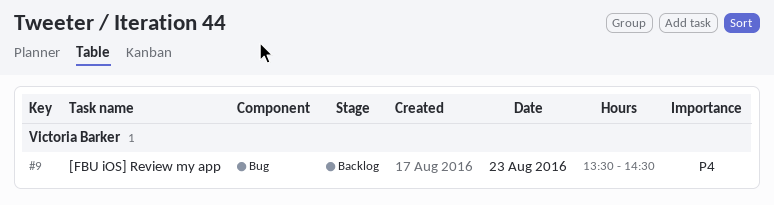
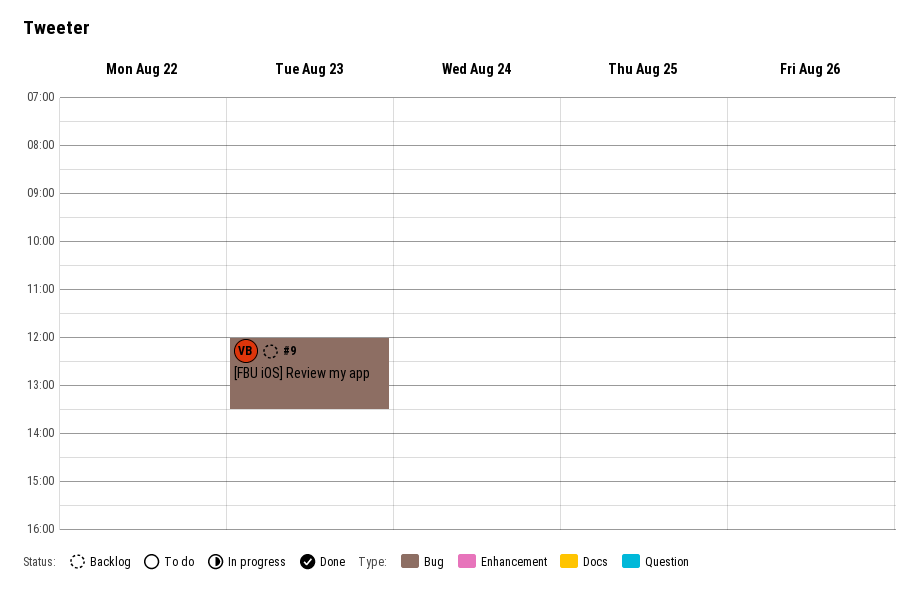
#9, begins: 13:30 -> 12:00
#9, ends: 14:30 -> 13:30

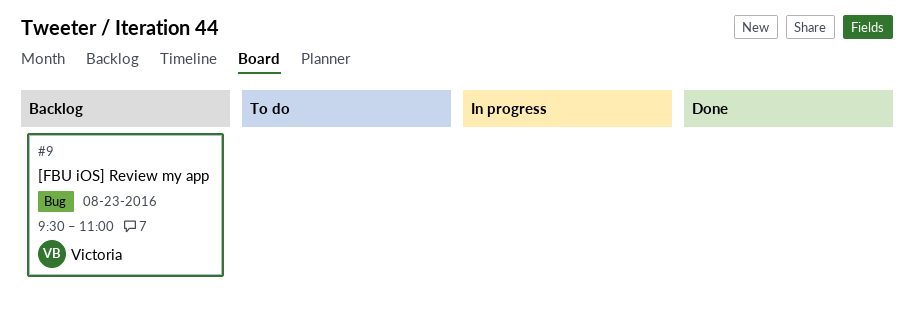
#9, begins: 12:00 -> 09:30
#9, ends: 13:30 -> 11:00

